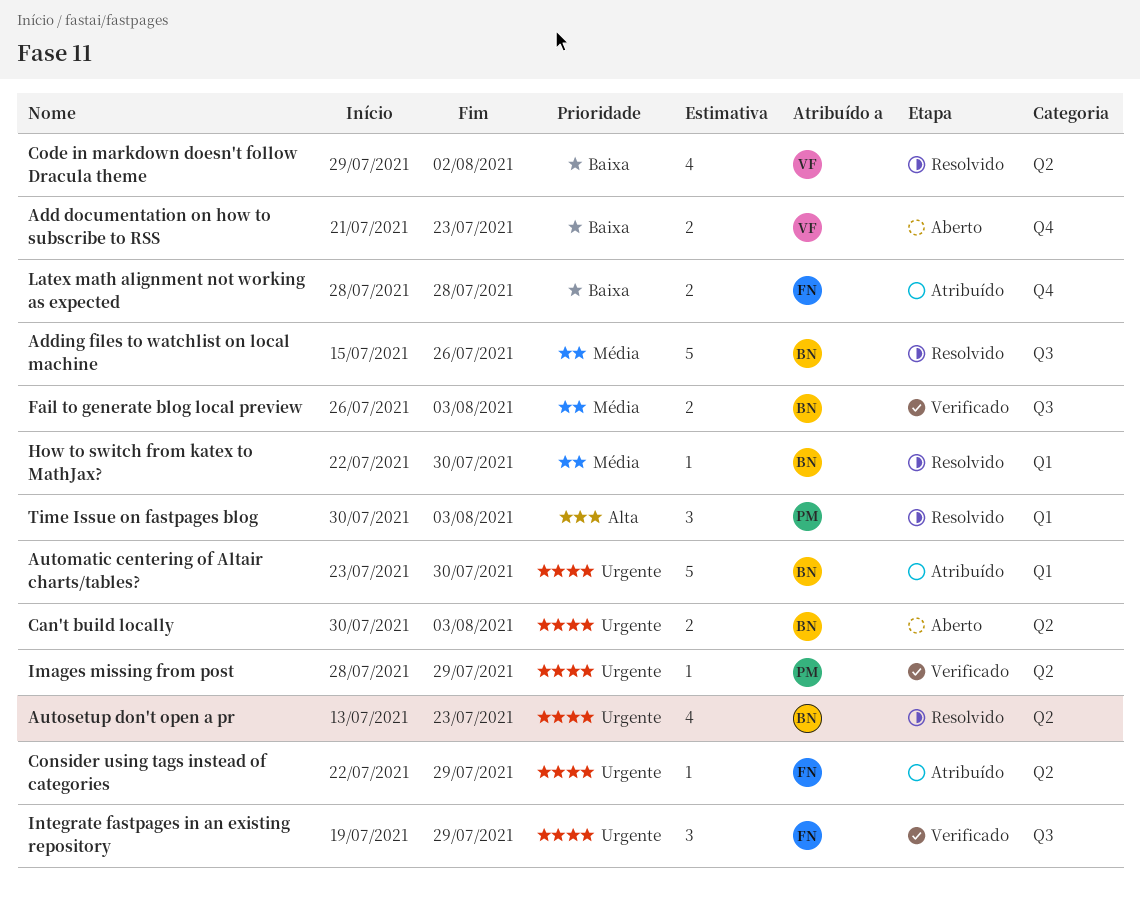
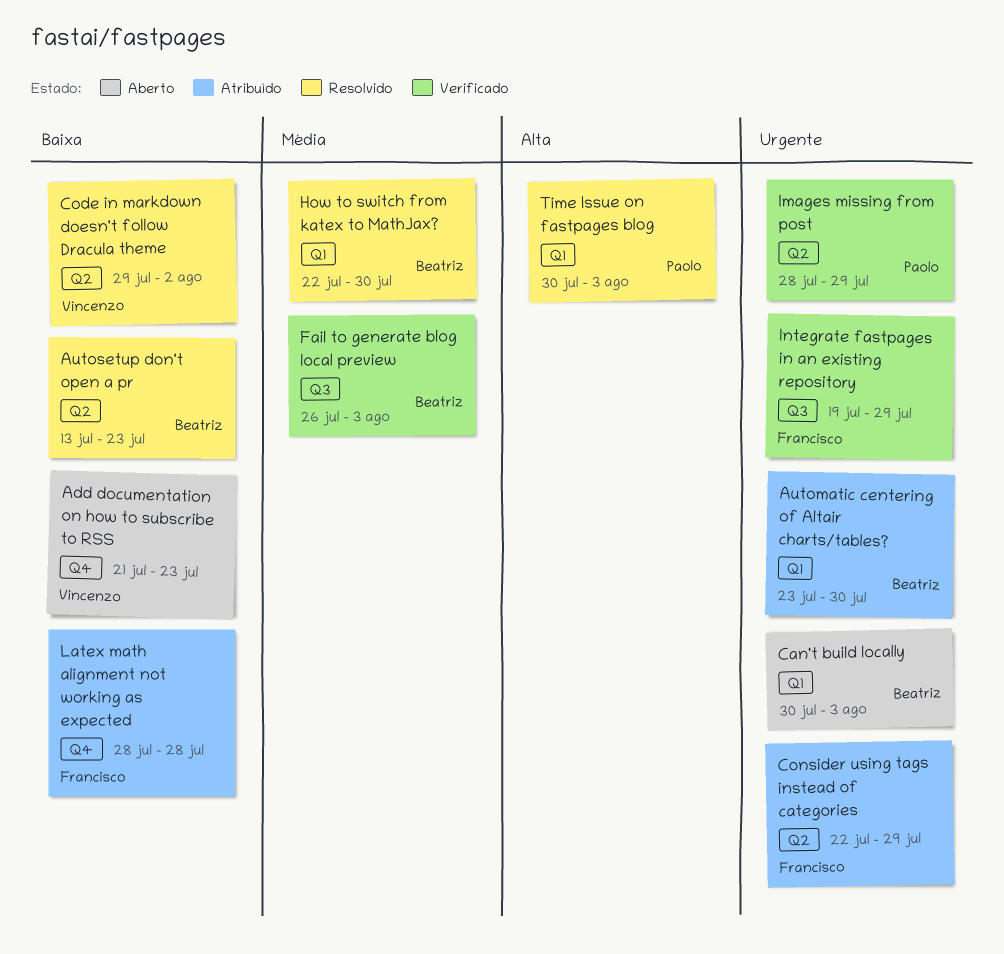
Adding files to watchlist on local machine: present -> none
Autosetup don't open a pr, priority: Urgente -> Baixa
Can't build locally, label: Q2 -> Q1

